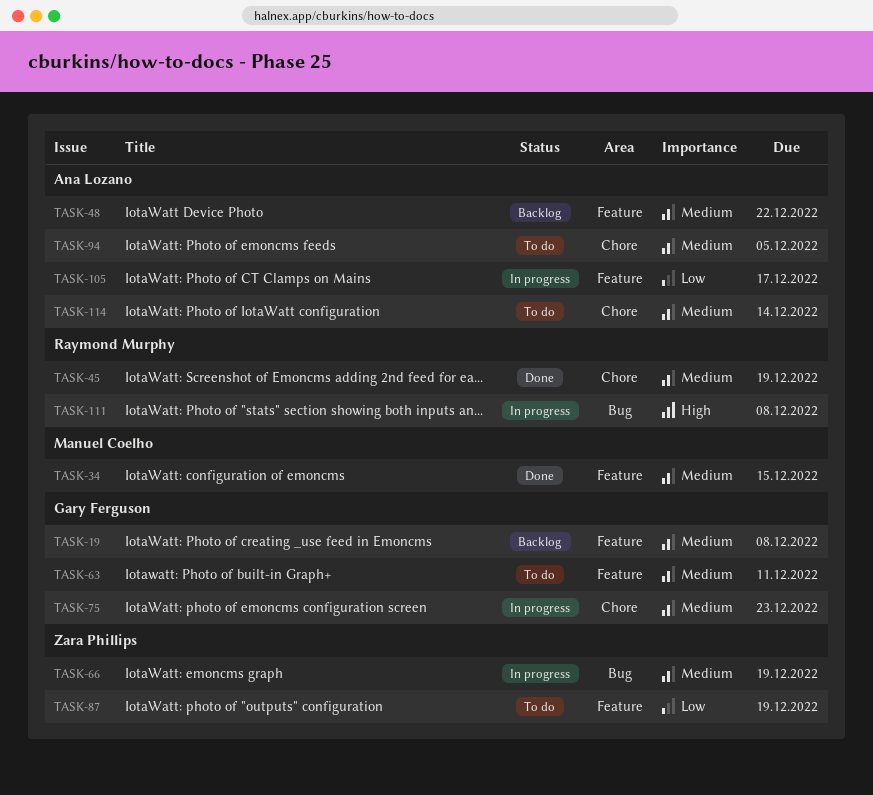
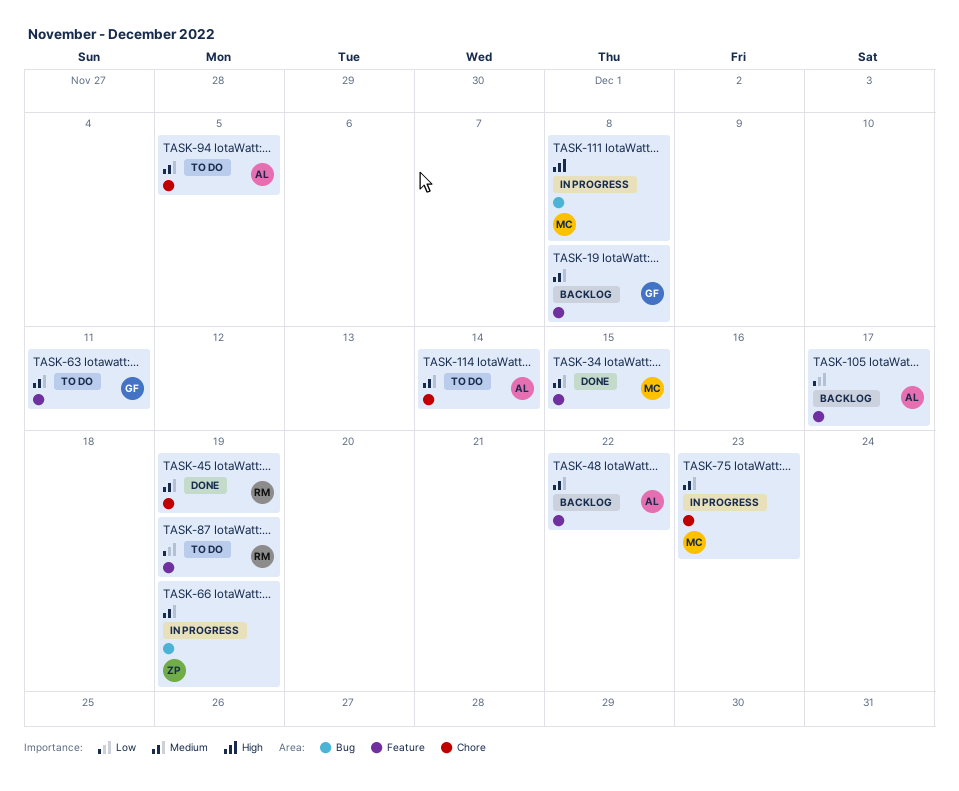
TASK-75, owner: Gary Ferguson -> Manuel Coelho
TASK-87, owner: Zara Phillips -> Raymond Murphy
TASK-105, status: In progress -> Backlog
TASK-111, owner: Raymond Murphy -> Manuel Coelho

